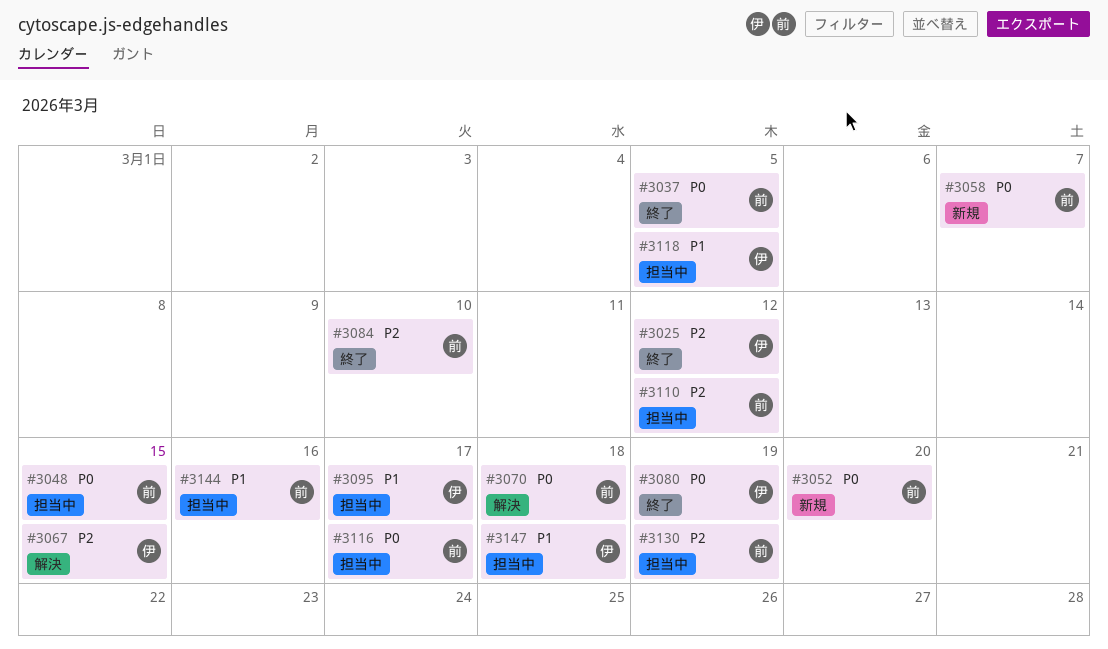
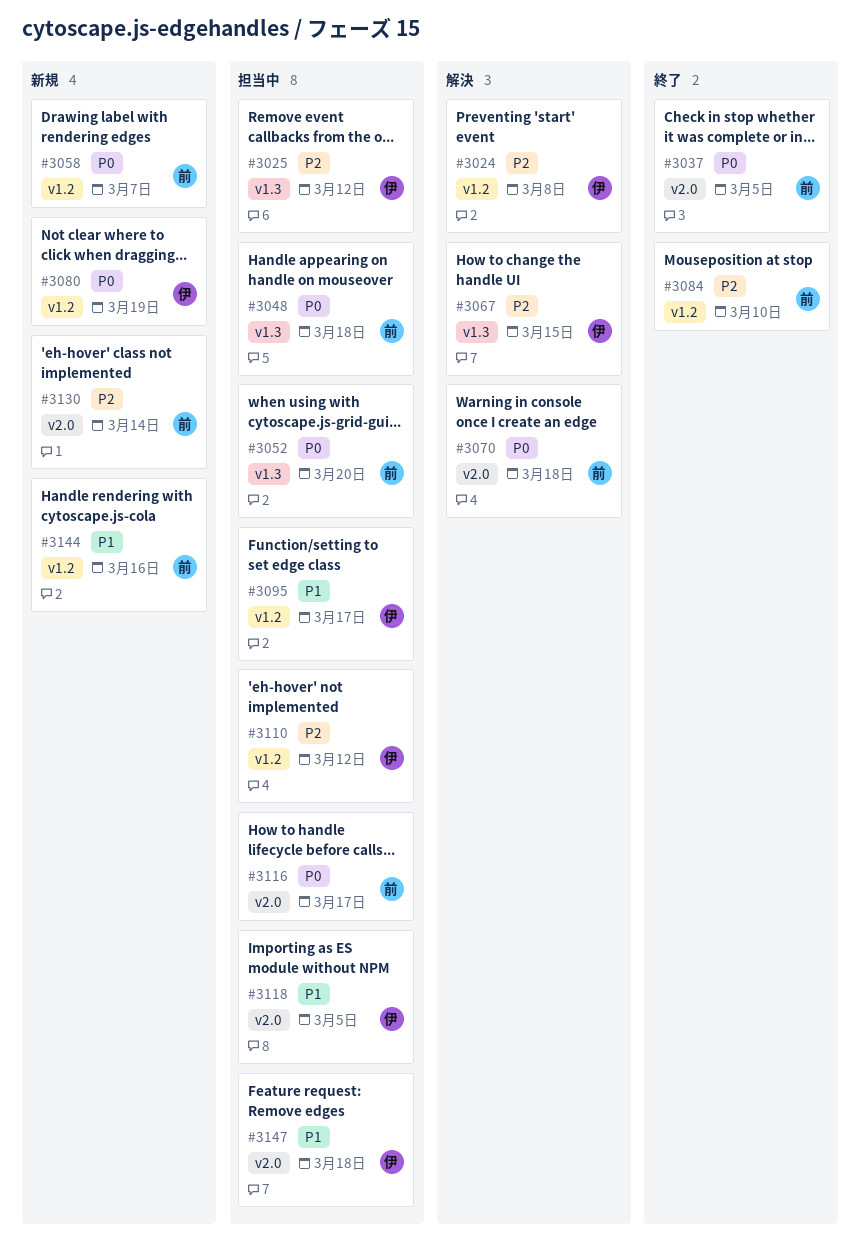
#3024: none -> present
#3025, status: 終了 -> 担当中
#3048, due: Mar 15 -> Mar 18
#3052, status: 新規 -> 担当中
#3080, status: 終了 -> 新規
#3110, owner: 前 -> 伊
#3130, status: 担当中 -> 新規
#3130, due: Mar 19 -> Mar 14
#3144, status: 担当中 -> 新規

